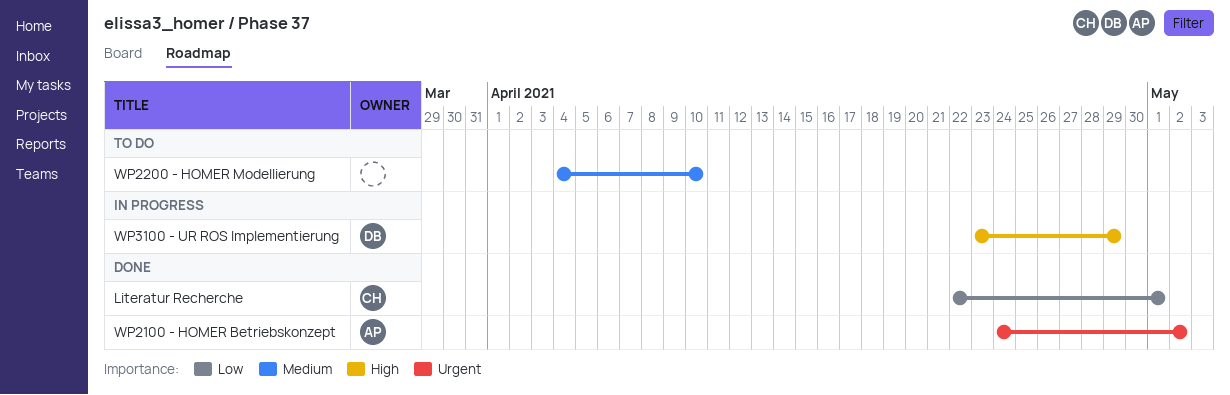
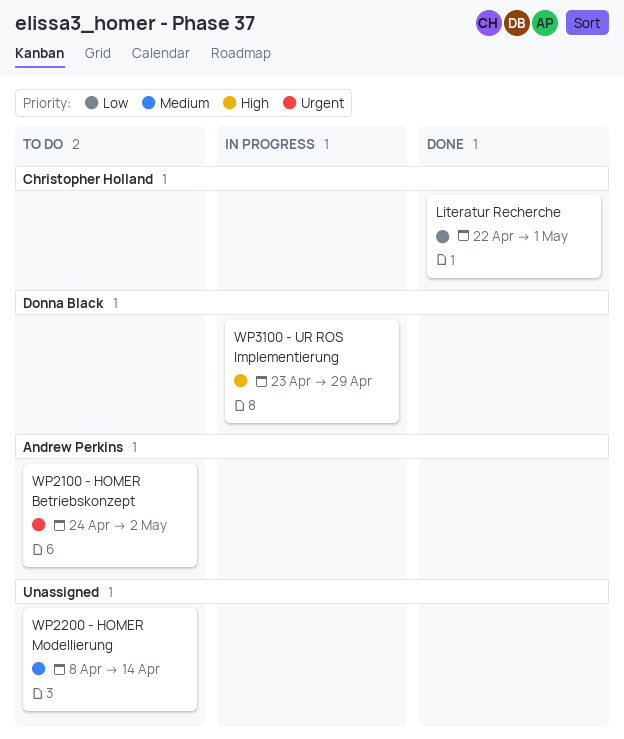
WP2100 - HOMER Betriebskonzept, status: Done -> To do
WP2200 - HOMER Modellierung, start: Apr 4 -> Apr 8
WP2200 - HOMER Modellierung, due: Apr 10 -> Apr 14

